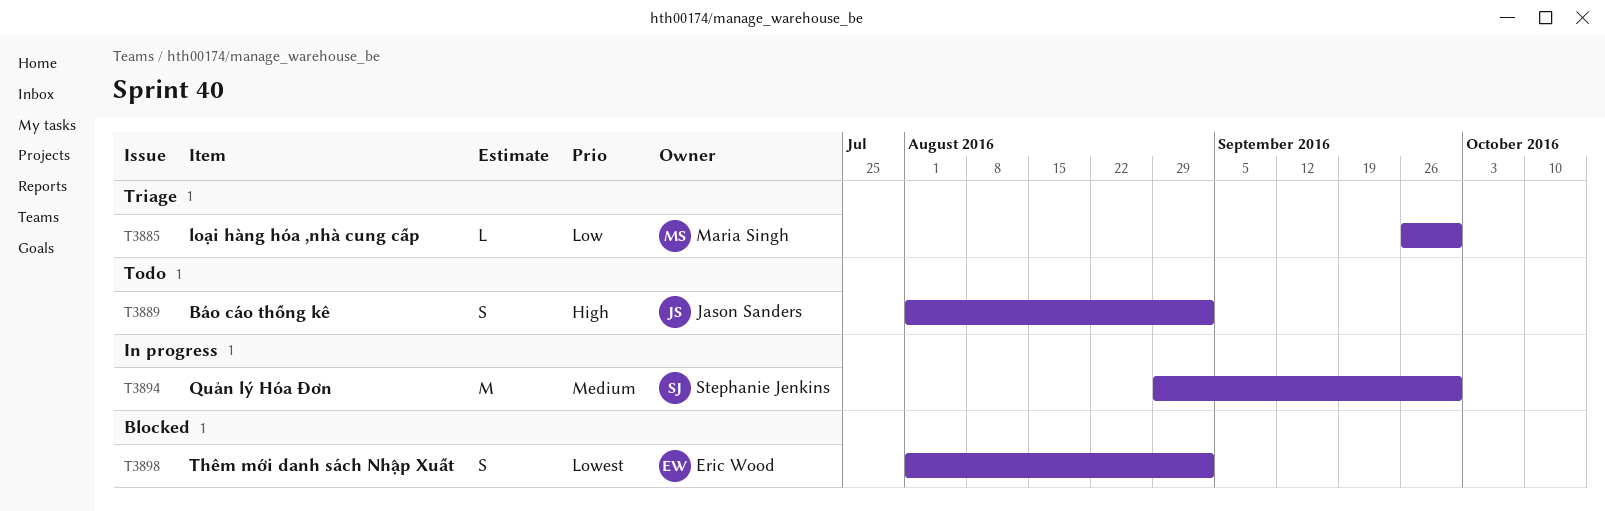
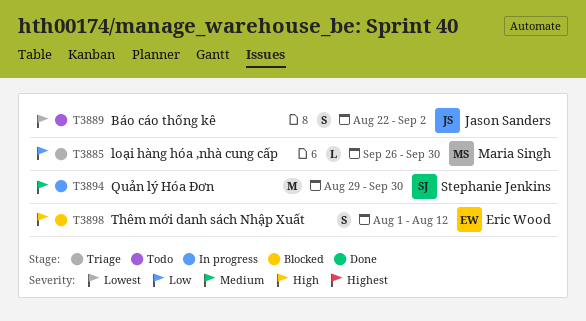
T3889, priority: High -> Lowest
T3889, start: Aug 1 -> Aug 22
T3898, priority: Lowest -> High
T3898, due: Sep 2 -> Aug 12

